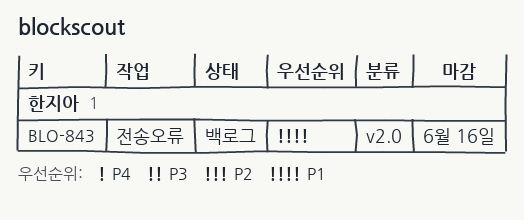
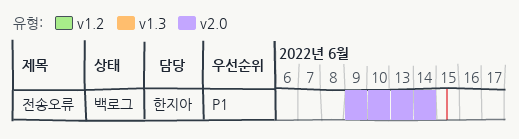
전송오류, due: Jun 16 -> Jun 14

